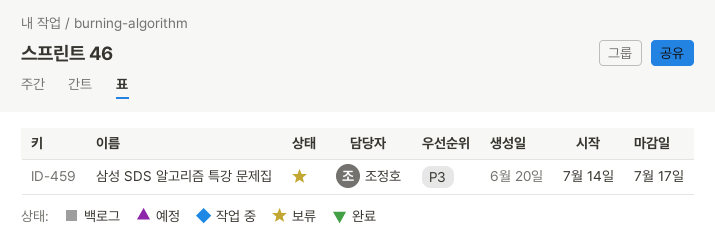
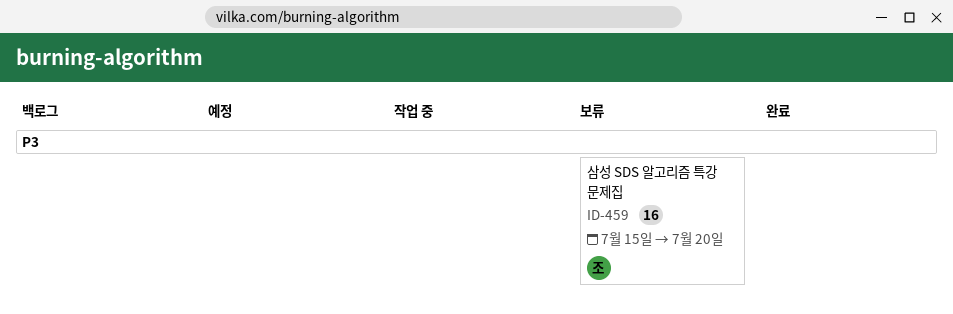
ID-459, start: Jul 14 -> Jul 15
ID-459, due: Jul 17 -> Jul 20

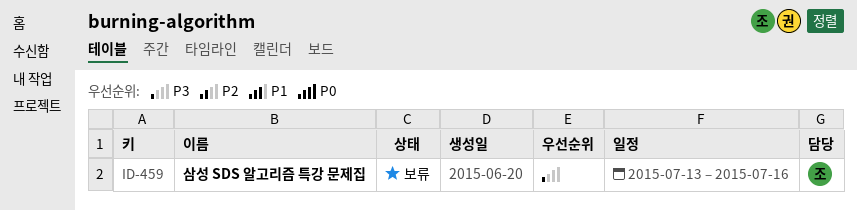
ID-459, start: Jul 15 -> Jul 13
ID-459, due: Jul 20 -> Jul 16

